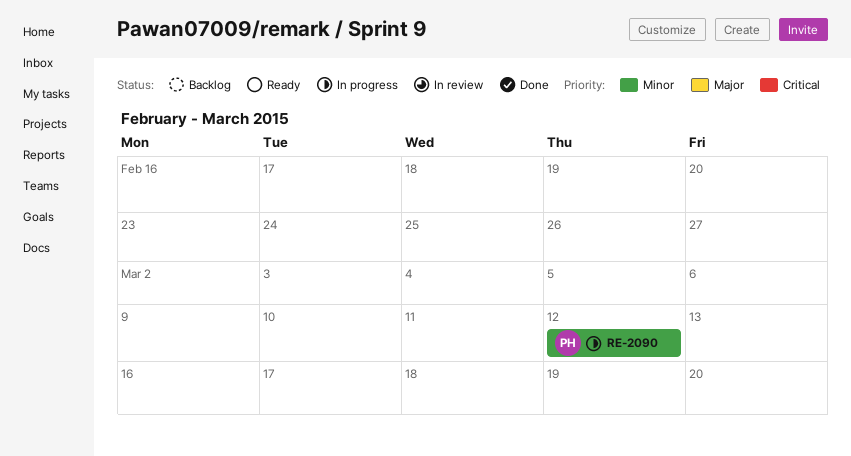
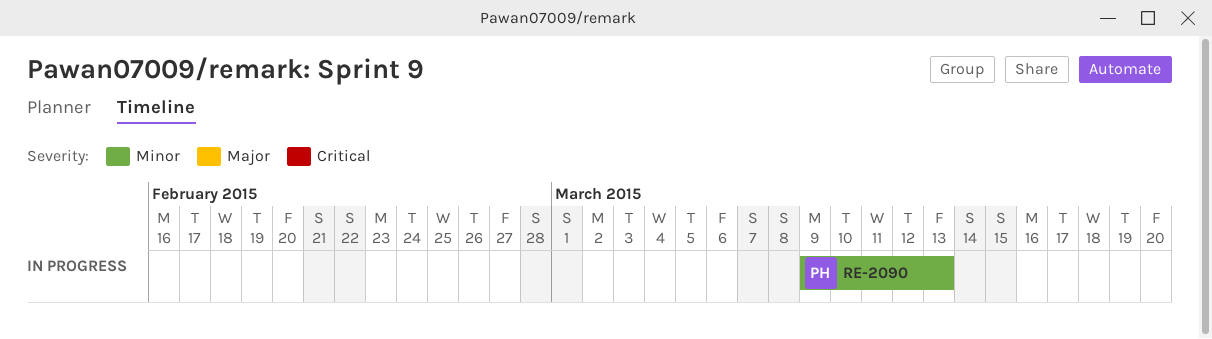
RE-2090, start: Mar 12 -> Mar 9
RE-2090, due: Mar 12 -> Mar 13

